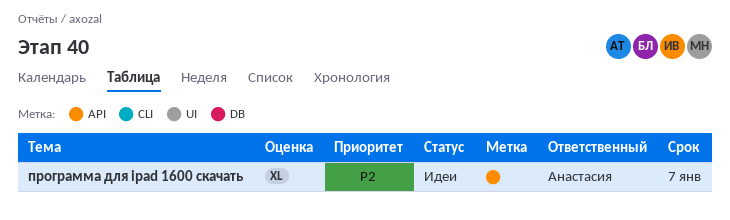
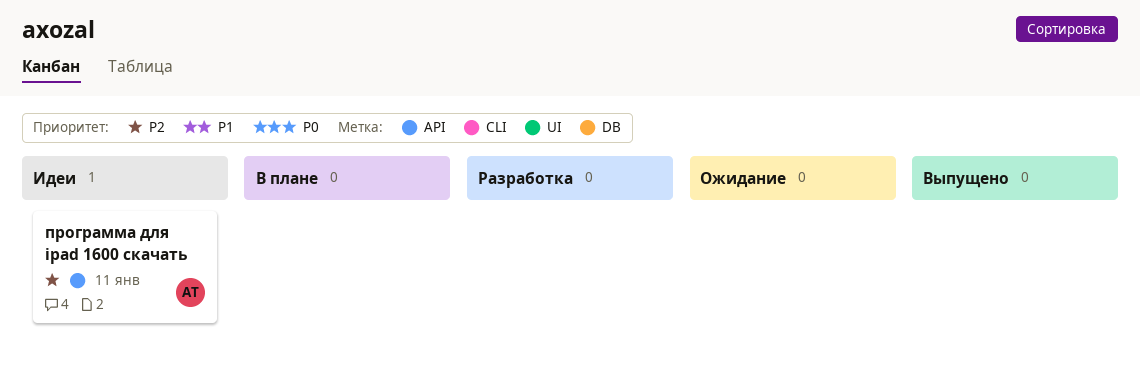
программа для ipad 1600 скачать, due: Jan 7 -> Jan 11

